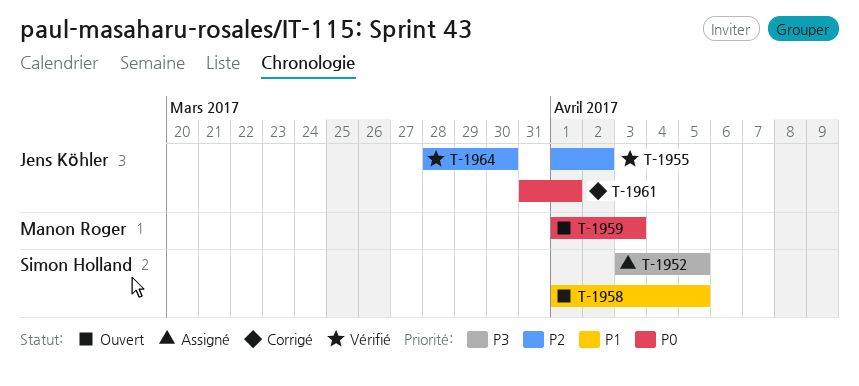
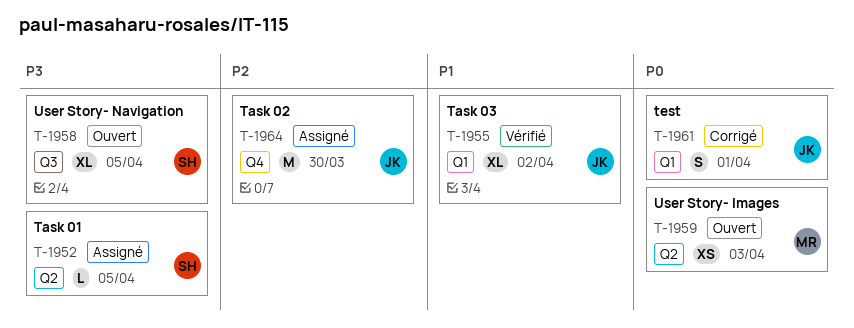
T-1955, priority: P2 -> P1
T-1958, priority: P1 -> P3
T-1964, status: Vérifié -> Assigné

